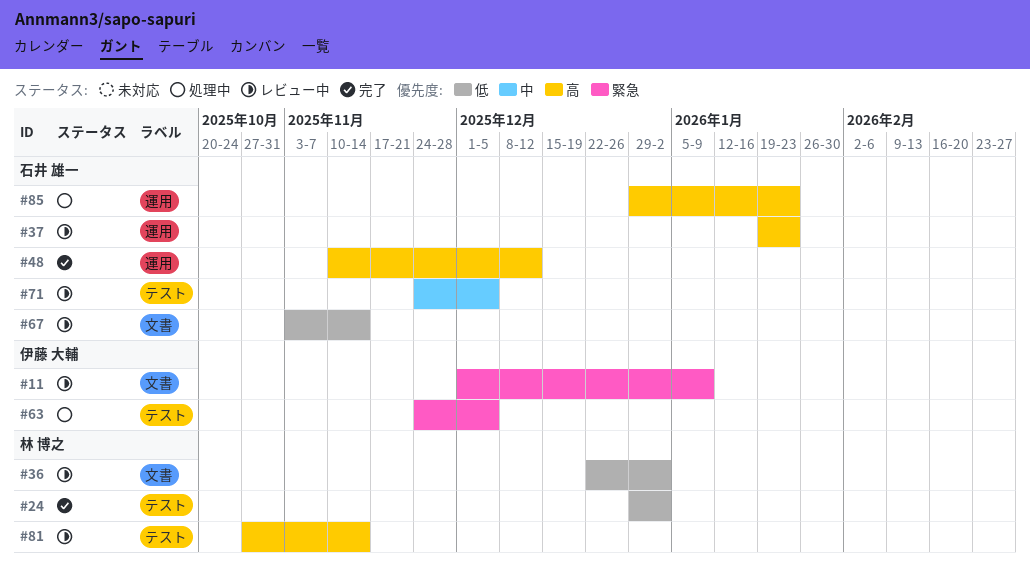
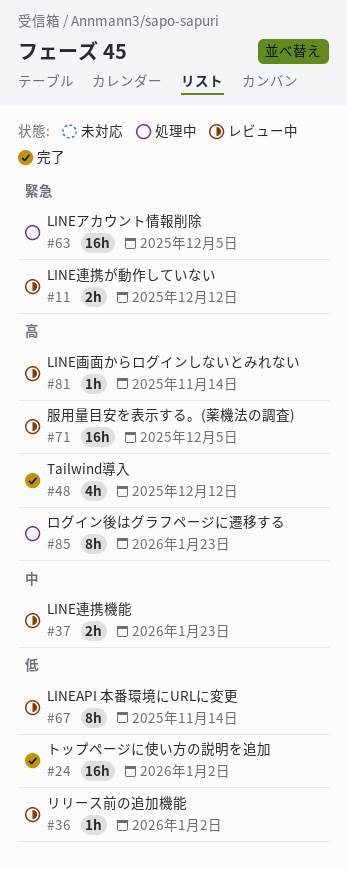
#11, due: Jan 9 -> Dec 12
#37, priority: 高 -> 中
#71, priority: 中 -> 高

